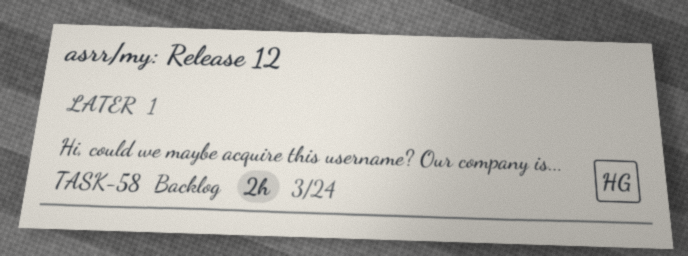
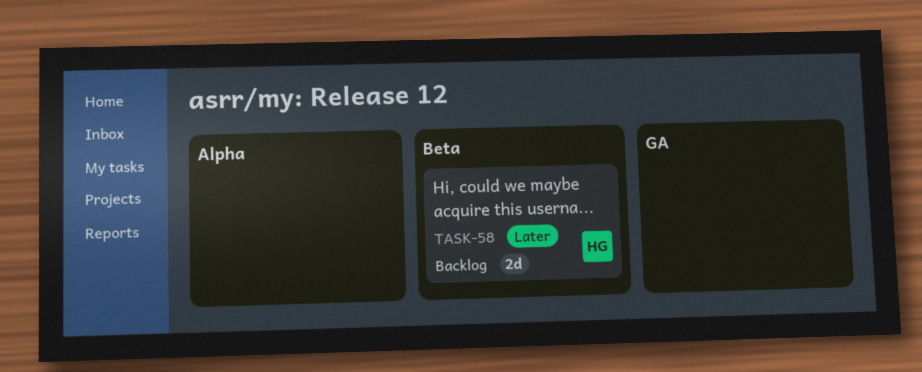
TASK-58, estimate: 2h -> 2d

